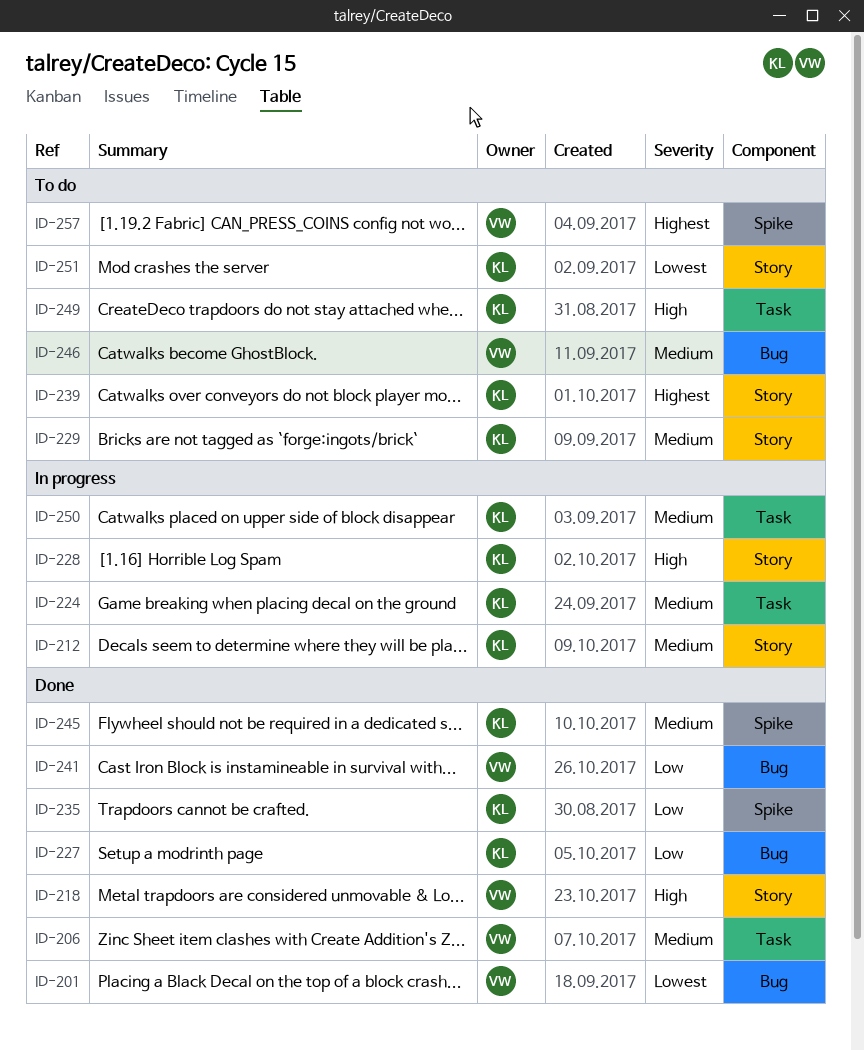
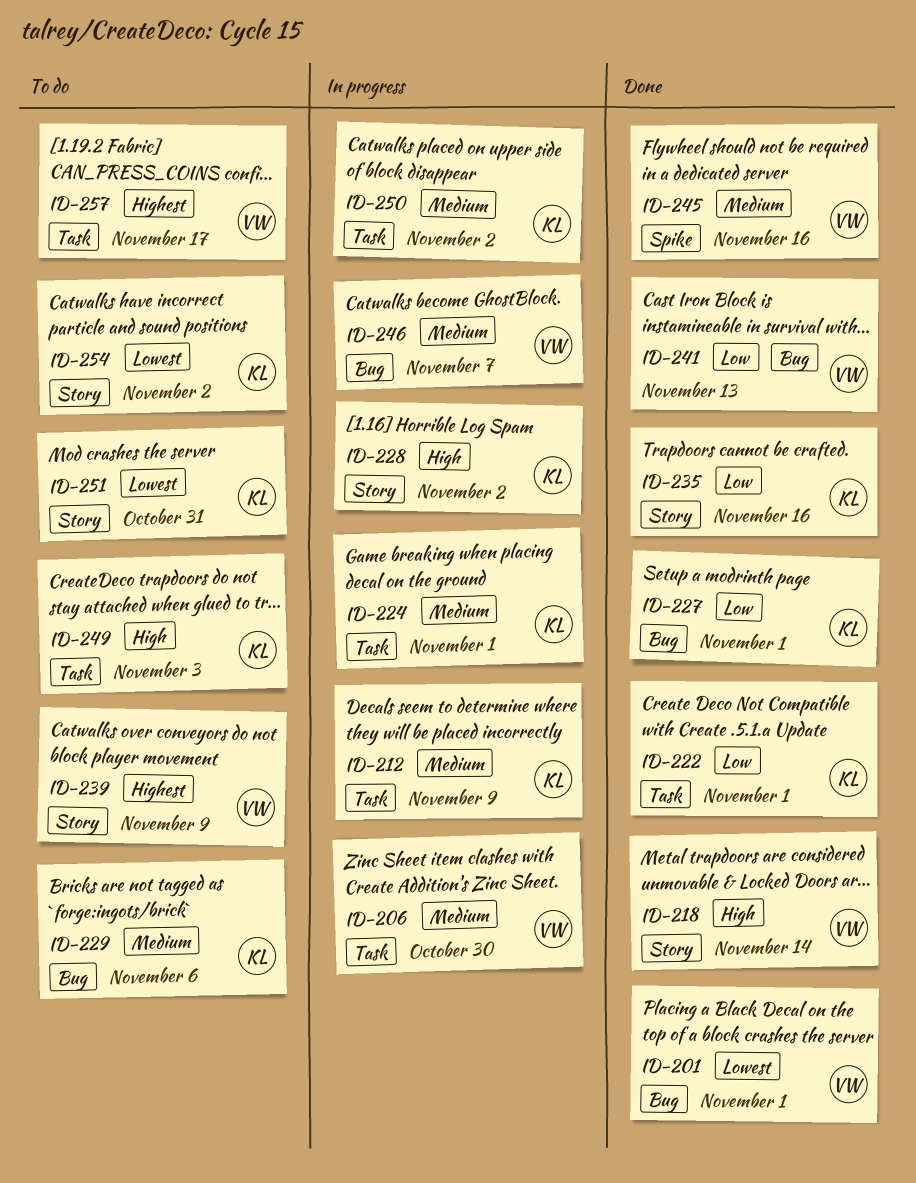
ID-206, status: Done -> In progress
ID-212, label: Story -> Task
ID-222: none -> present
ID-229, label: Story -> Bug
ID-235, label: Spike -> Story
ID-239, owner: KL -> VW
ID-245, owner: KL -> VW
ID-246, status: To do -> In progress
ID-254: none -> present
ID-257, label: Spike -> Task

